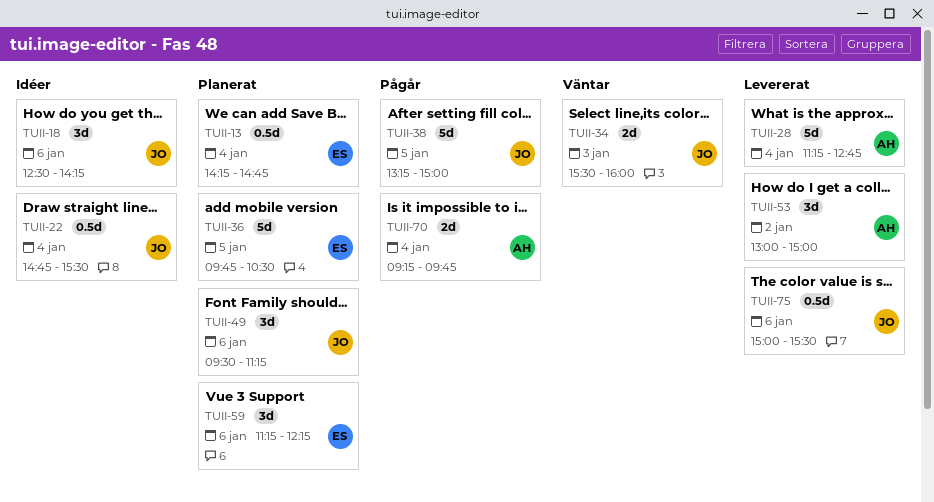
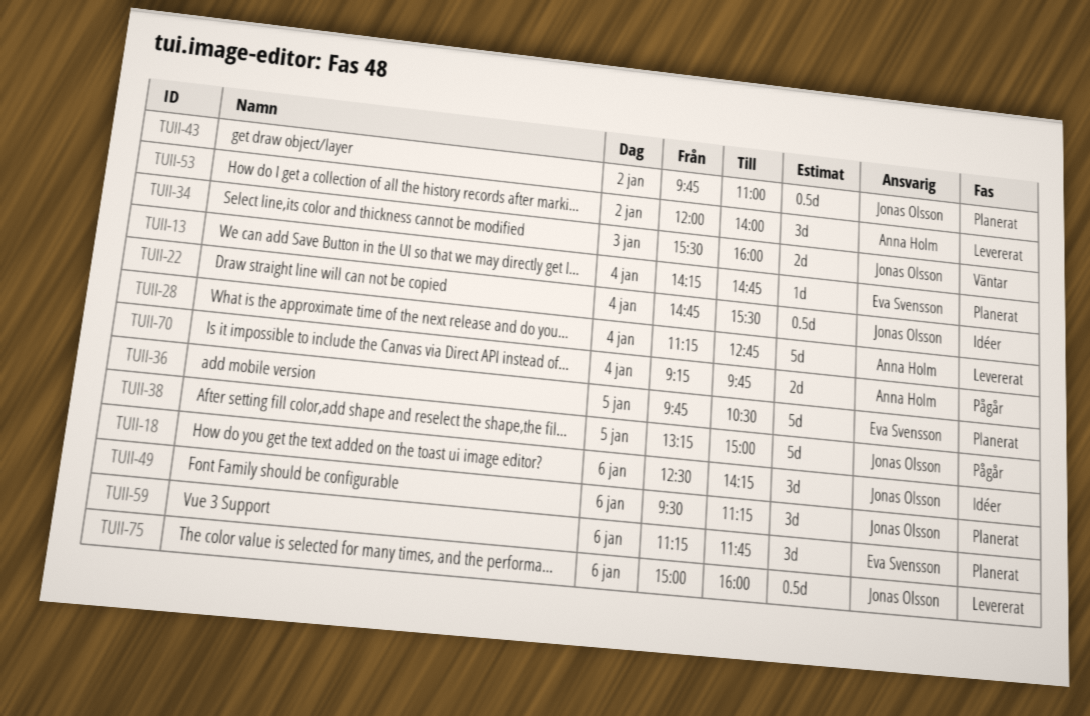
TUII-13, estimate: 0.5d -> 1d
TUII-43: none -> present
TUII-53, begins: 13:00 -> 12:00
TUII-53, ends: 15:00 -> 14:00
TUII-59, ends: 12:15 -> 11:45
TUII-75, ends: 15:30 -> 16:00

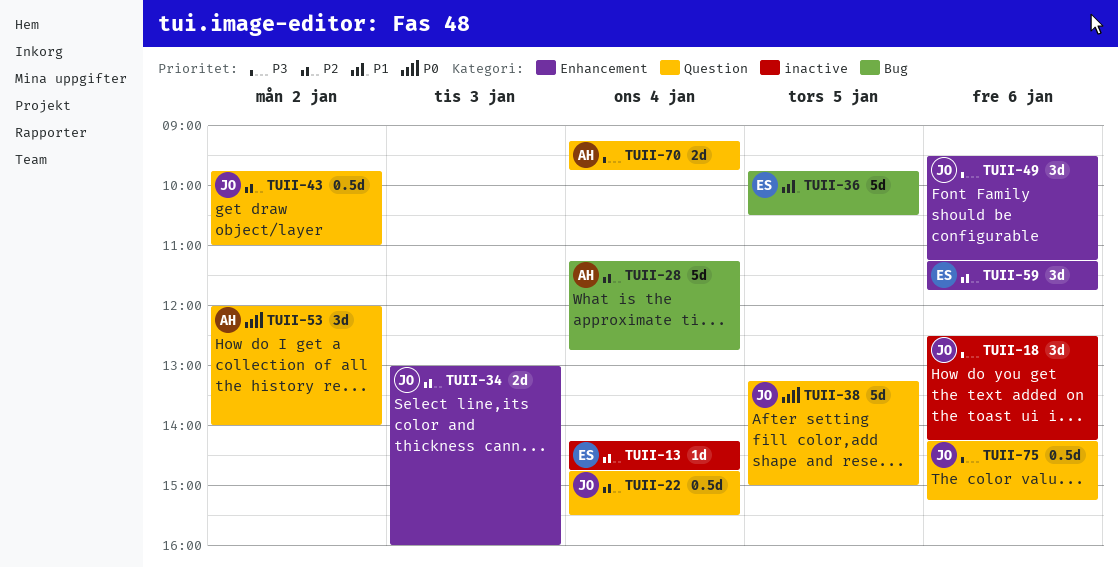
TUII-34, begins: 15:30 -> 13:00
TUII-75, begins: 15:00 -> 14:15
TUII-75, ends: 16:00 -> 15:15

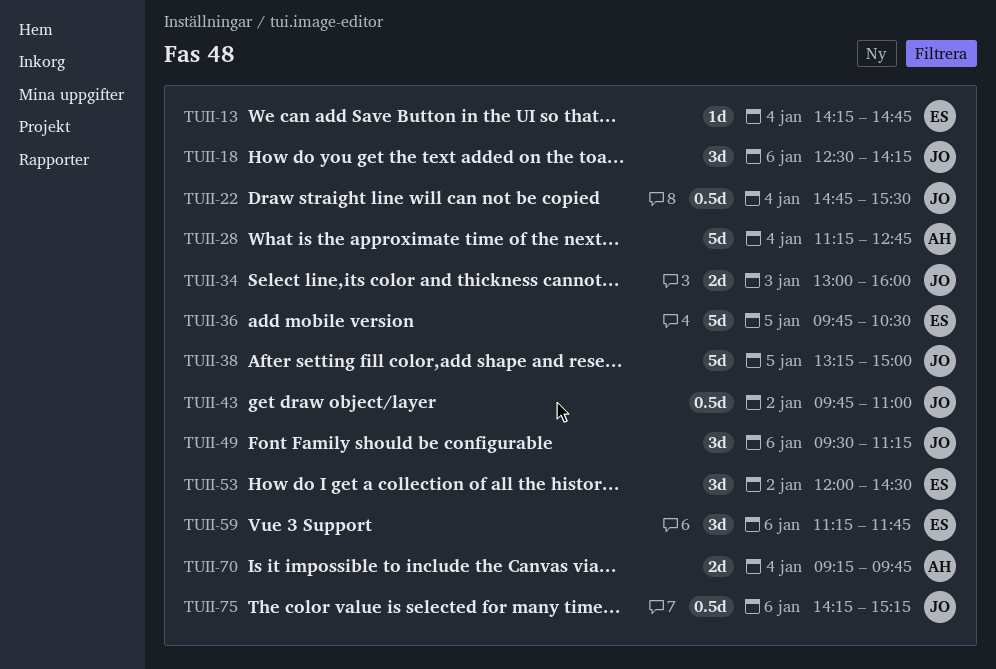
TUII-53, owner: AH -> ES
TUII-53, ends: 14:00 -> 14:30

